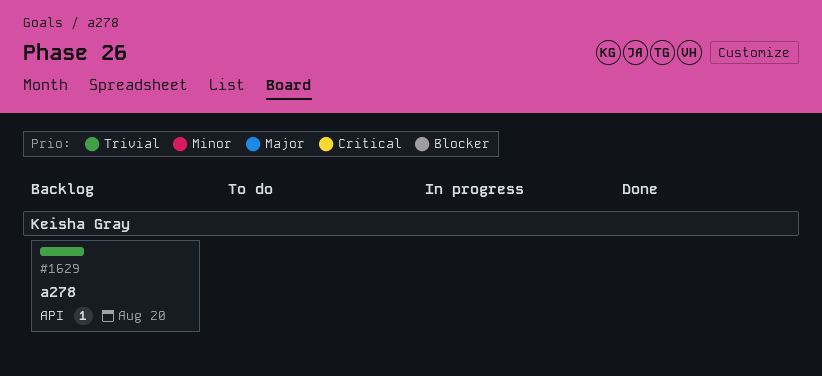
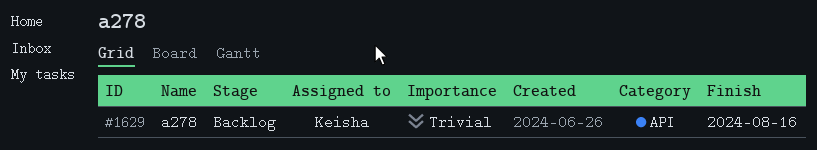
#1629, due: Aug 20 -> Aug 16

